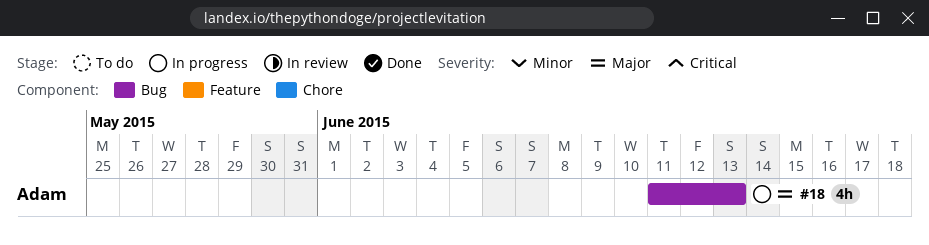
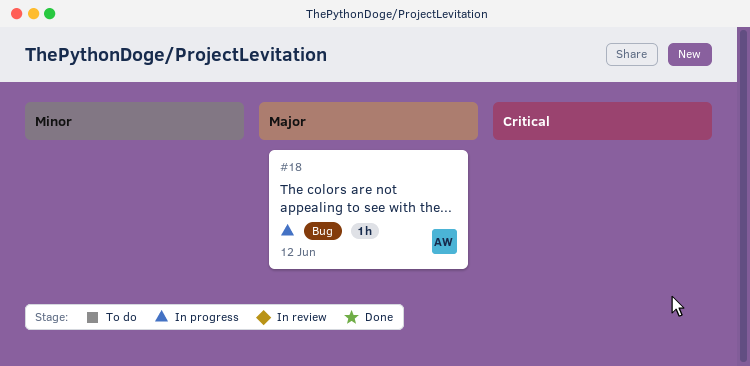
#18, estimate: 4h -> 1h
#18, due: Jun 13 -> Jun 12

